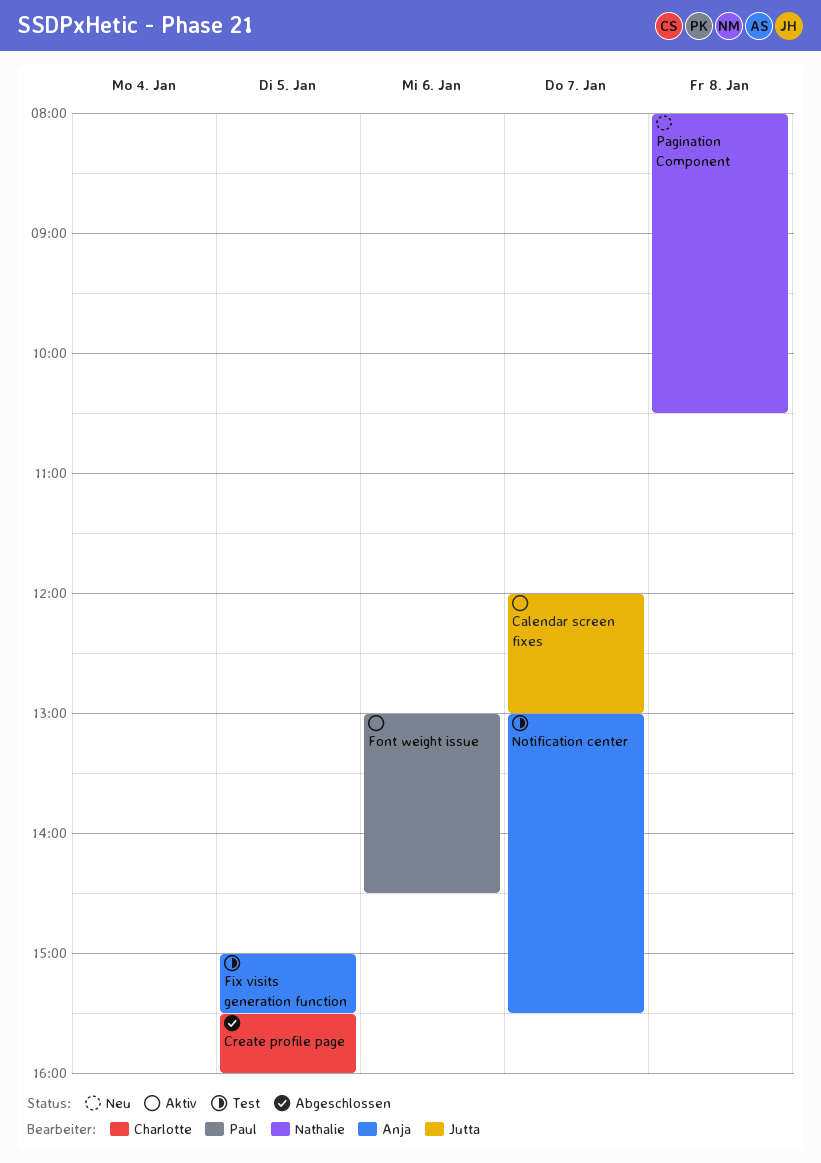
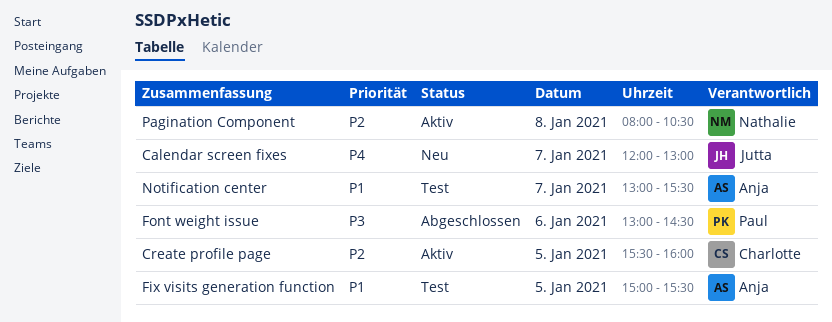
Calendar screen fixes, status: Aktiv -> Neu
Create profile page, status: Abgeschlossen -> Aktiv
Font weight issue, status: Aktiv -> Abgeschlossen
Pagination Component, status: Neu -> Aktiv

